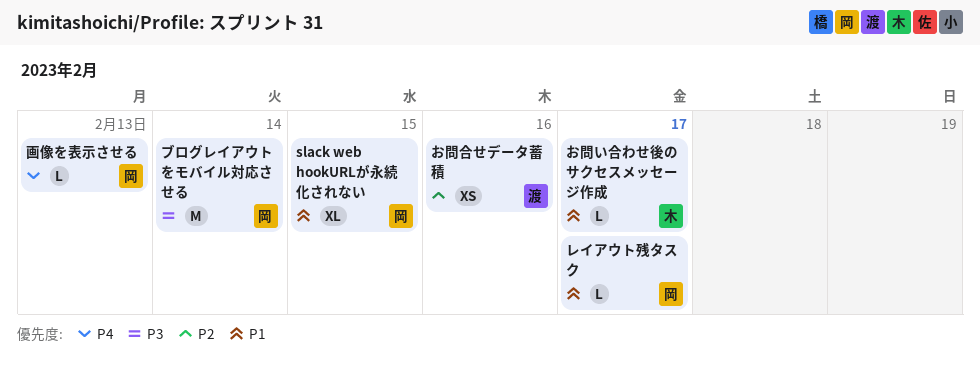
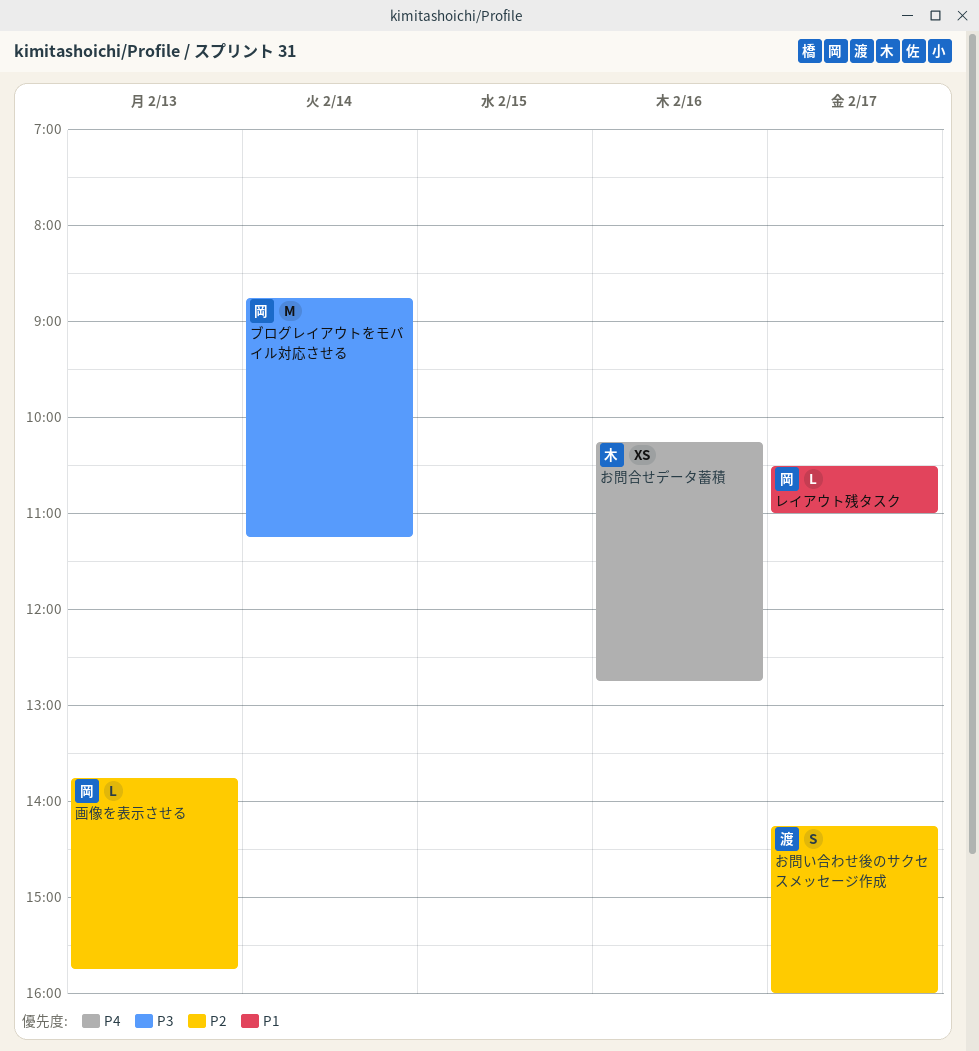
slack web hookURLが永続化されない: present -> none
お問い合わせ後のサクセスメッセージ作成, owner: 木 -> 渡
お問い合わせ後のサクセスメッセージ作成, priority: P1 -> P2
お問い合わせ後のサクセスメッセージ作成, estimate: L -> S
お問合せデータ蓄積, owner: 渡 -> 木
お問合せデータ蓄積, priority: P2 -> P4
画像を表示させる, priority: P4 -> P2

